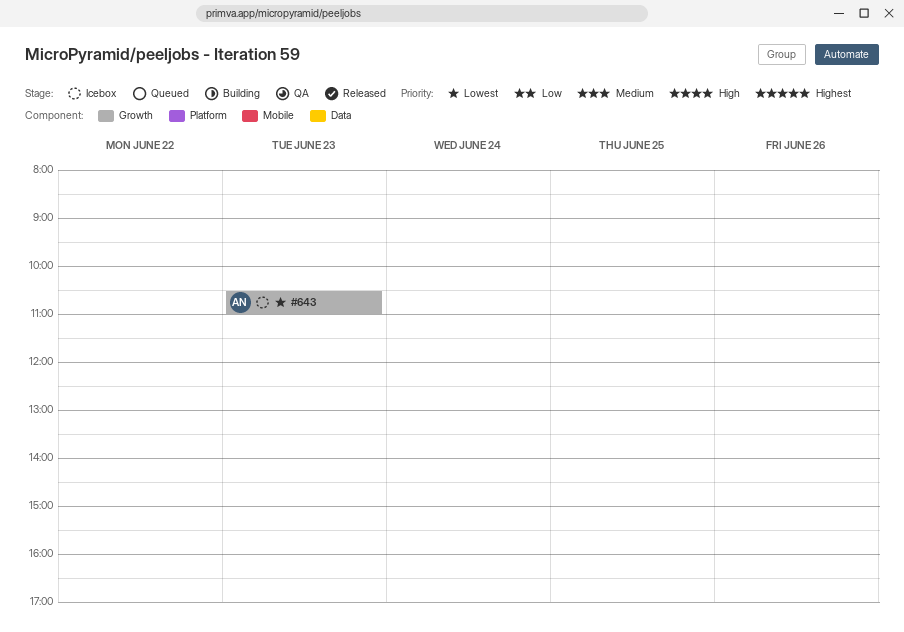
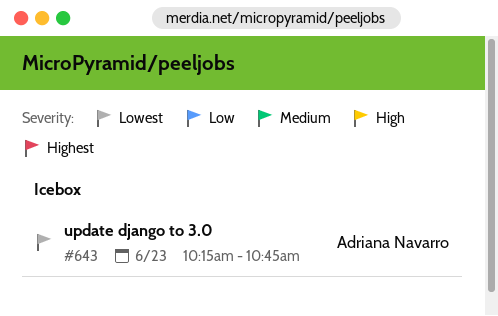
#643, begins: 10:30 -> 10:15
#643, ends: 11:00 -> 10:45

